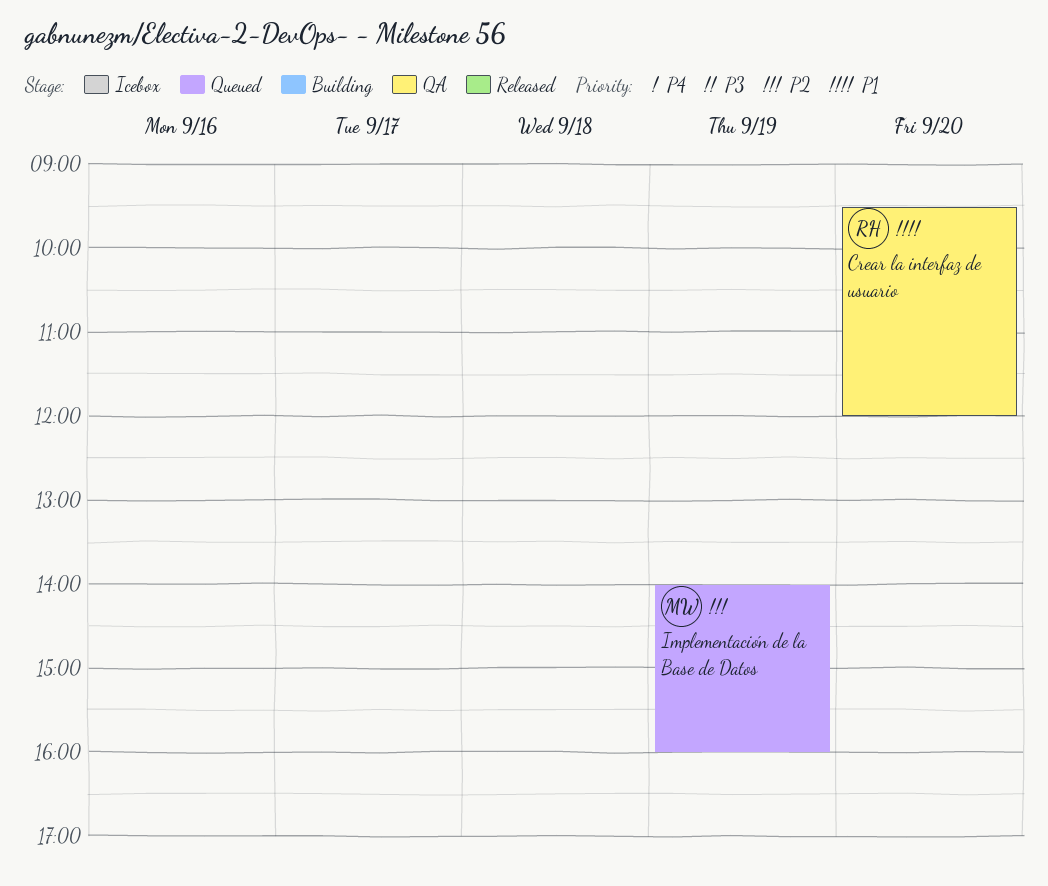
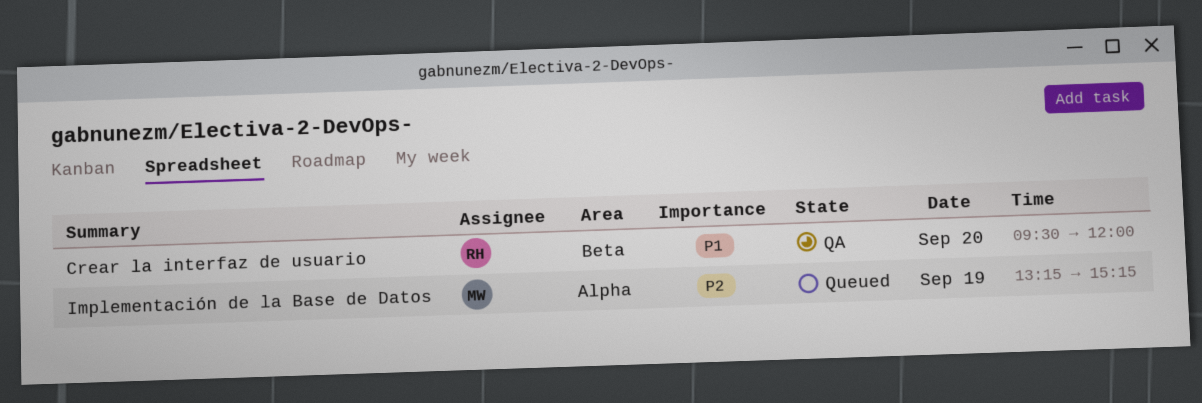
Implementación de la Base de Datos, begins: 14:00 -> 13:15
Implementación de la Base de Datos, ends: 16:00 -> 15:15

